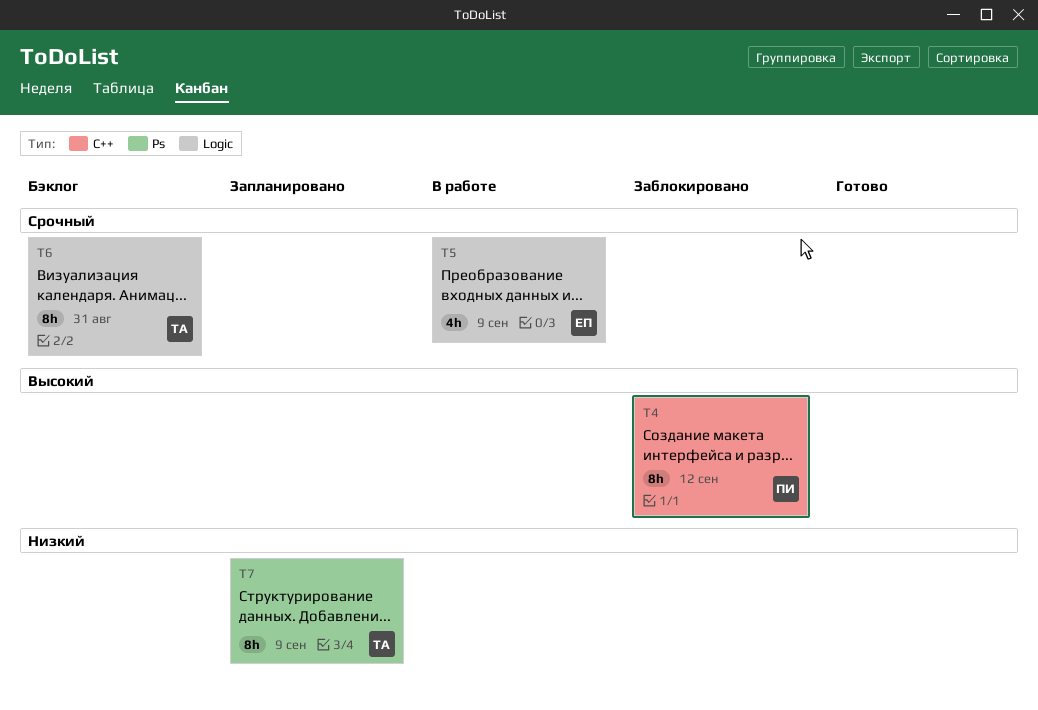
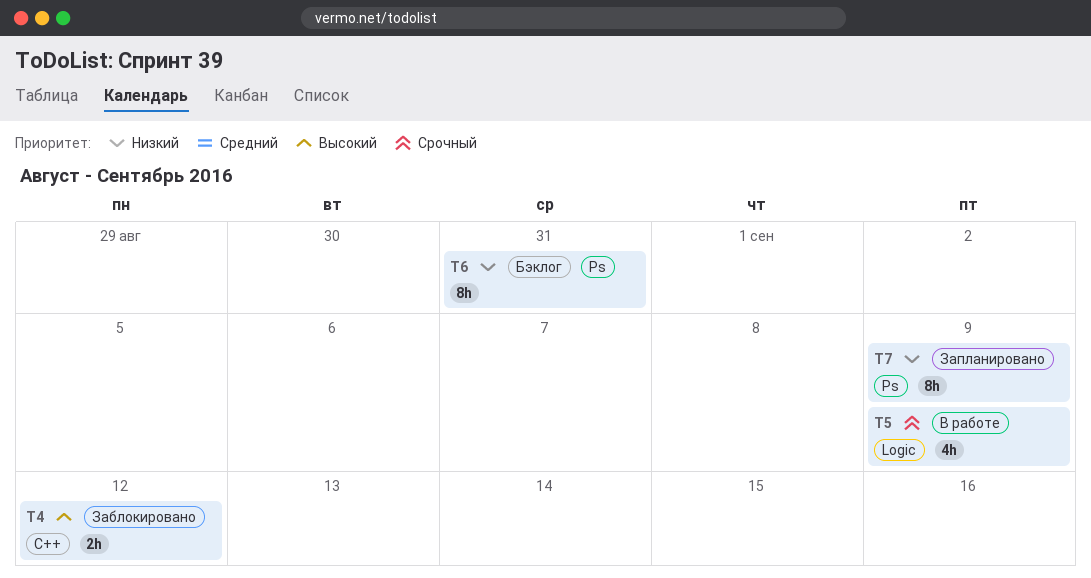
T4, estimate: 8h -> 2h
T6, priority: Срочный -> Низкий
T6, label: Logic -> Ps

